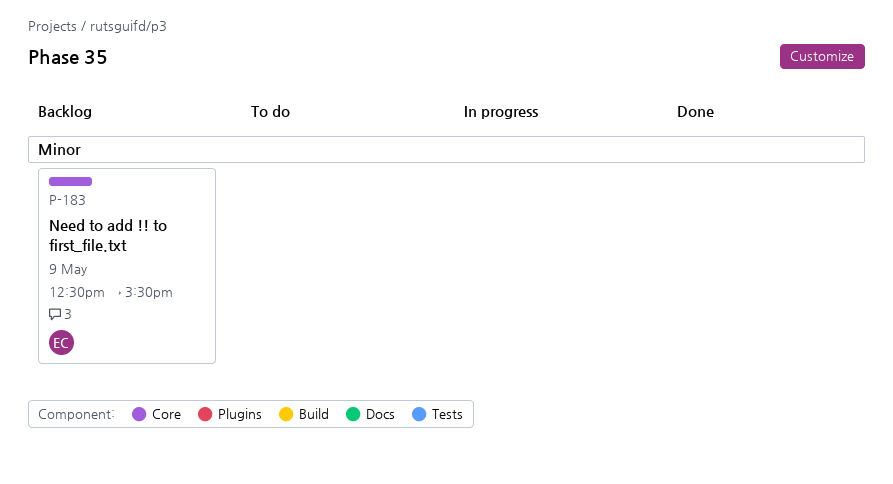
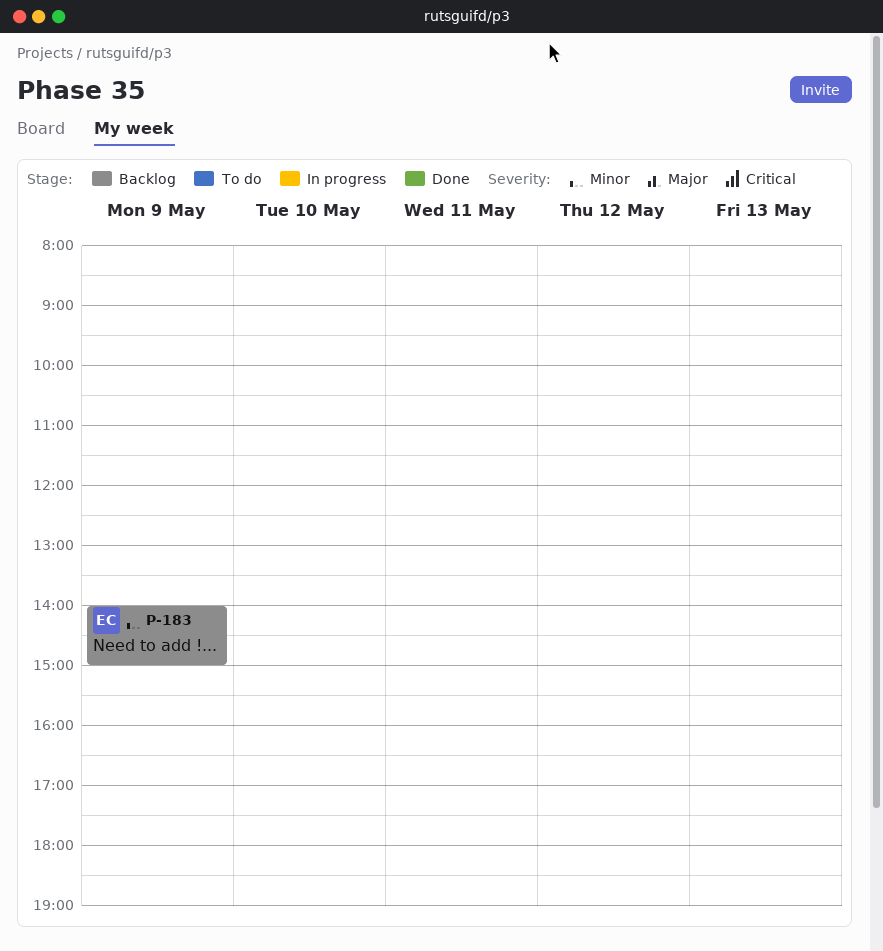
P-183, begins: 12:30 -> 14:00
P-183, ends: 15:30 -> 15:00

